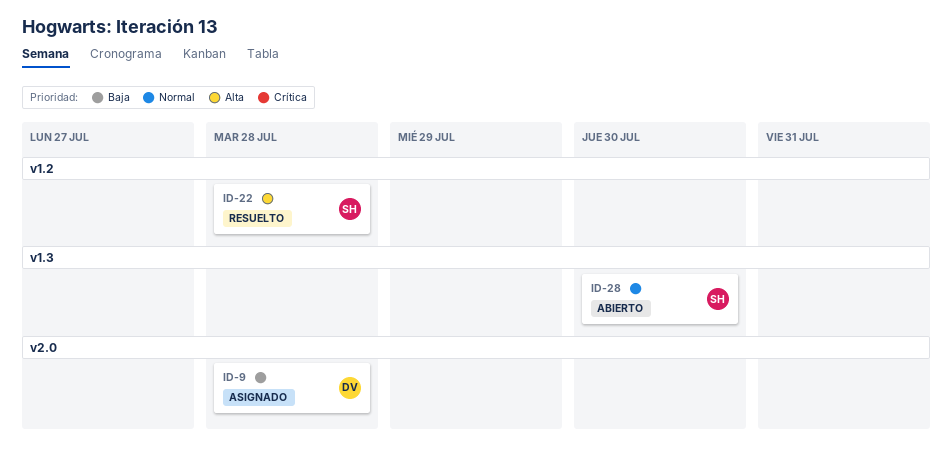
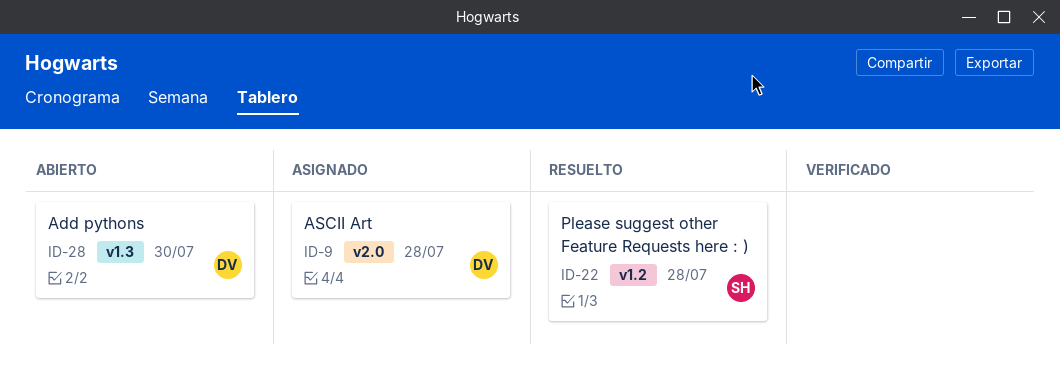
ID-28, owner: SH -> DV

